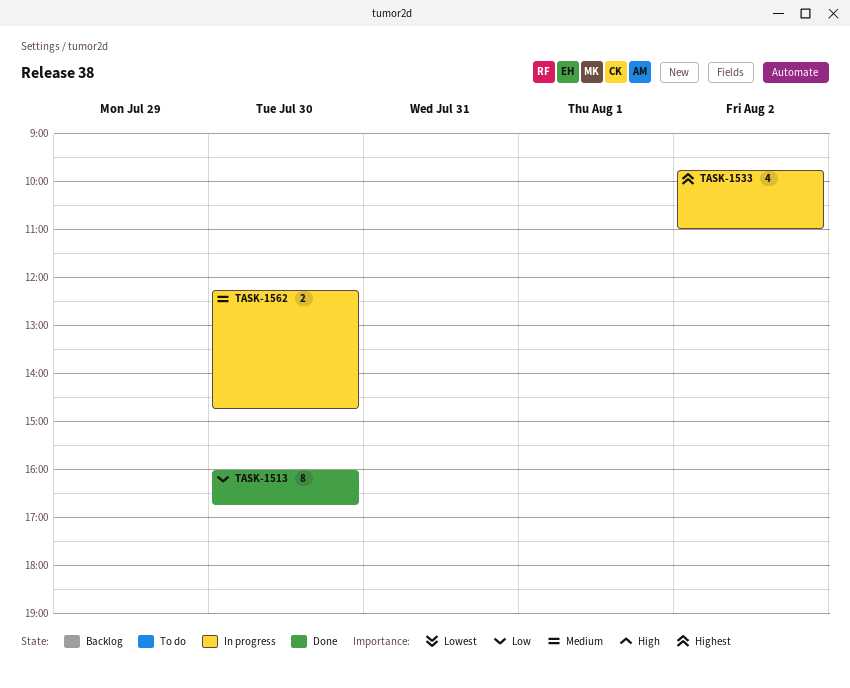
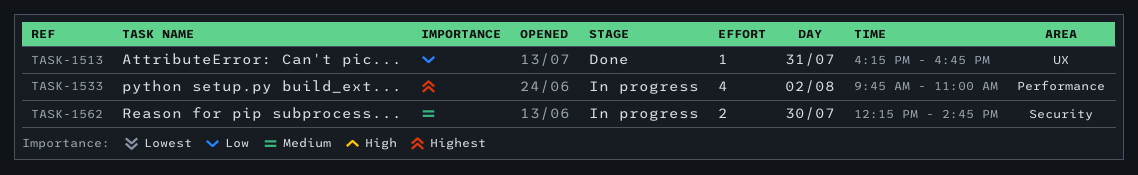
TASK-1513, estimate: 8 -> 1
TASK-1513, day: Jul 30 -> Jul 31
TASK-1513, begins: 16:00 -> 16:15

